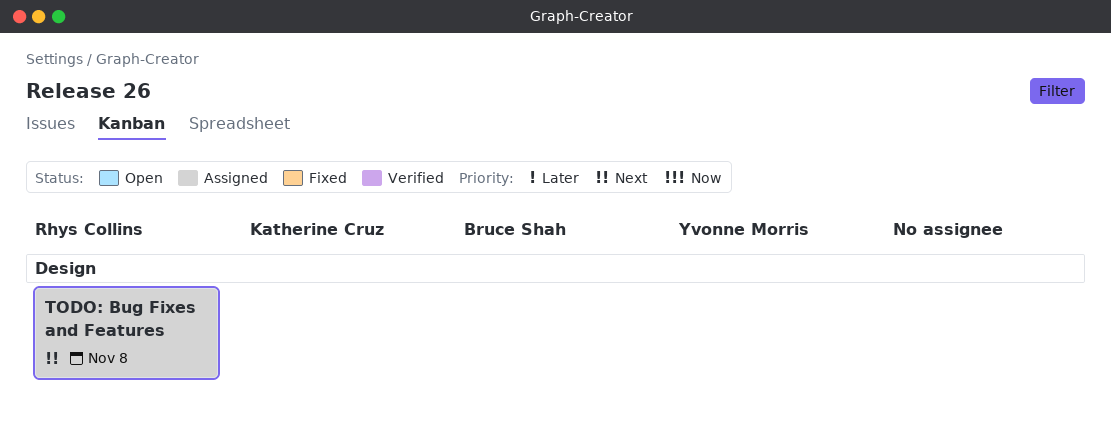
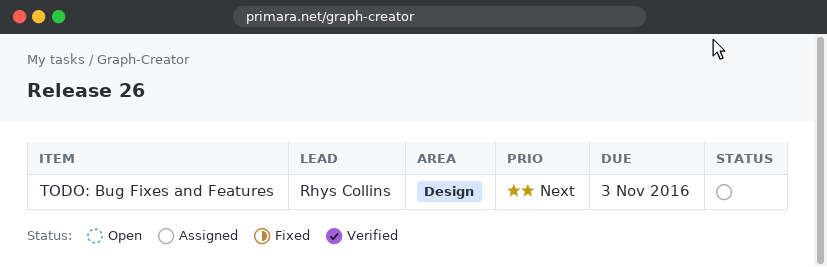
TODO: Bug Fixes and Features, due: Nov 8 -> Nov 3

